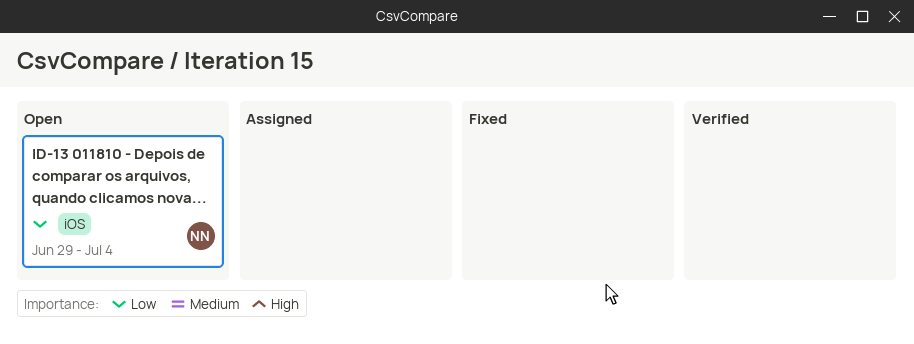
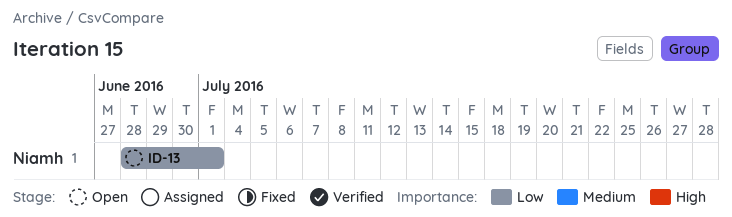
ID-13, start: Jun 29 -> Jun 28
ID-13, due: Jul 4 -> Jul 1

